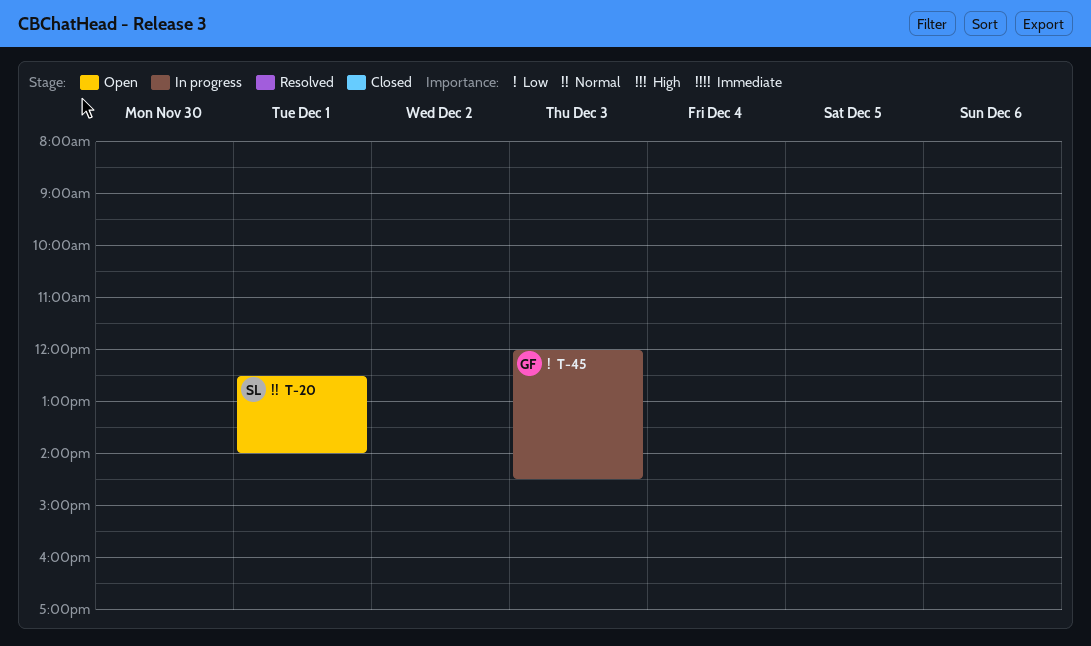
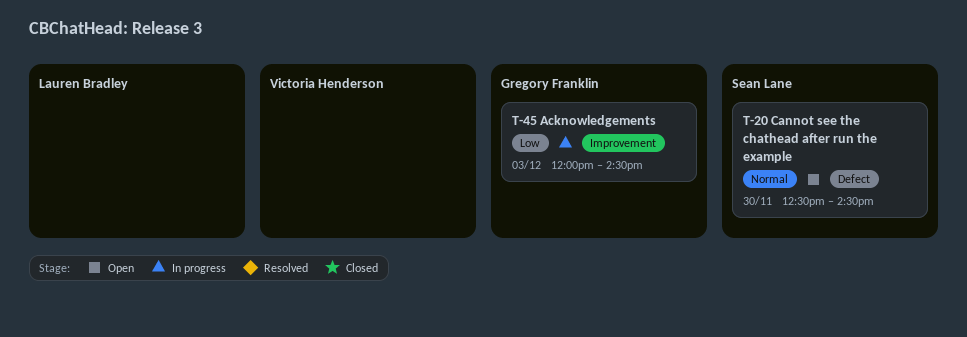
T-20, day: Dec 1 -> Nov 30
T-20, ends: 14:00 -> 14:30

